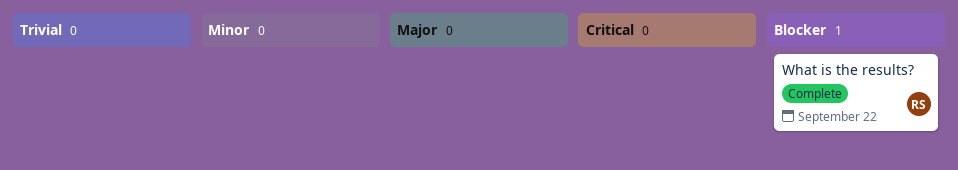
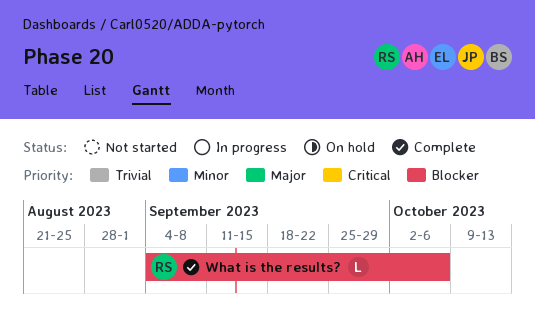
What is the results?, due: Sep 22 -> Oct 6

